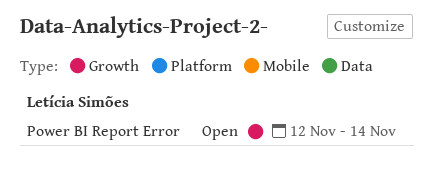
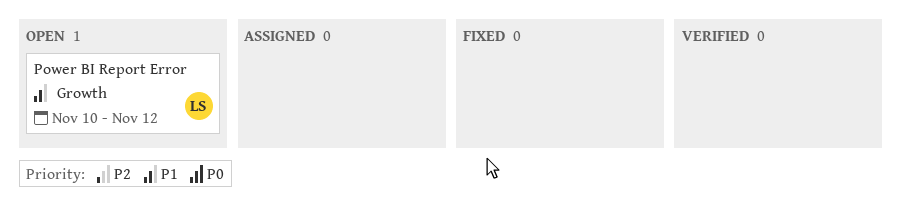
Power BI Report Error, start: Nov 12 -> Nov 10
Power BI Report Error, due: Nov 14 -> Nov 12

